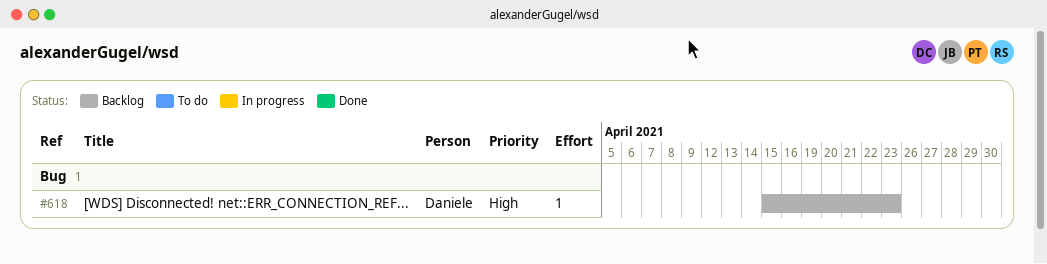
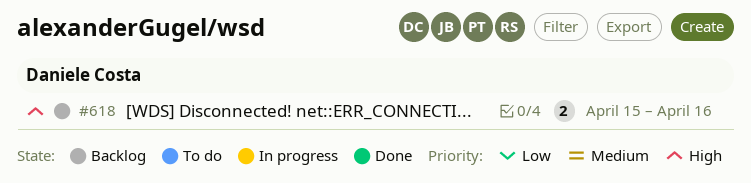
#618, estimate: 1 -> 2
#618, due: Apr 23 -> Apr 16

